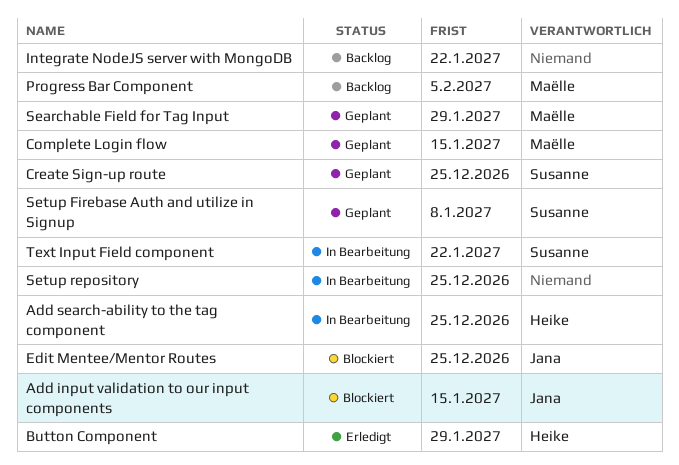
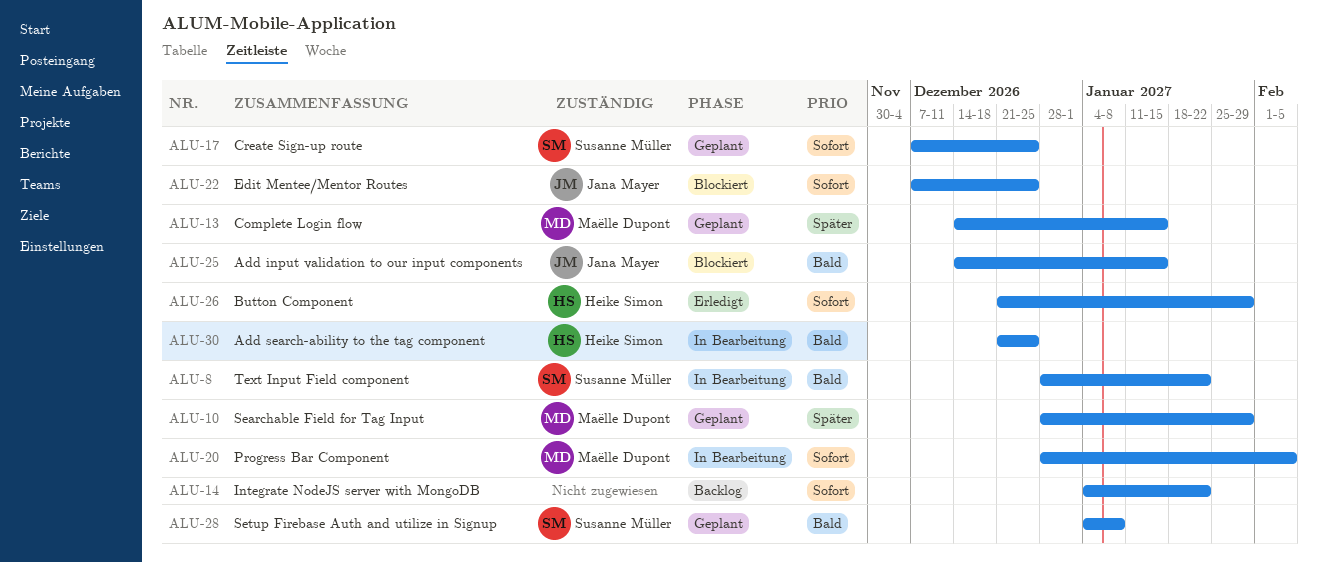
Progress Bar Component, status: Backlog -> In Bearbeitung
Setup repository: present -> none

